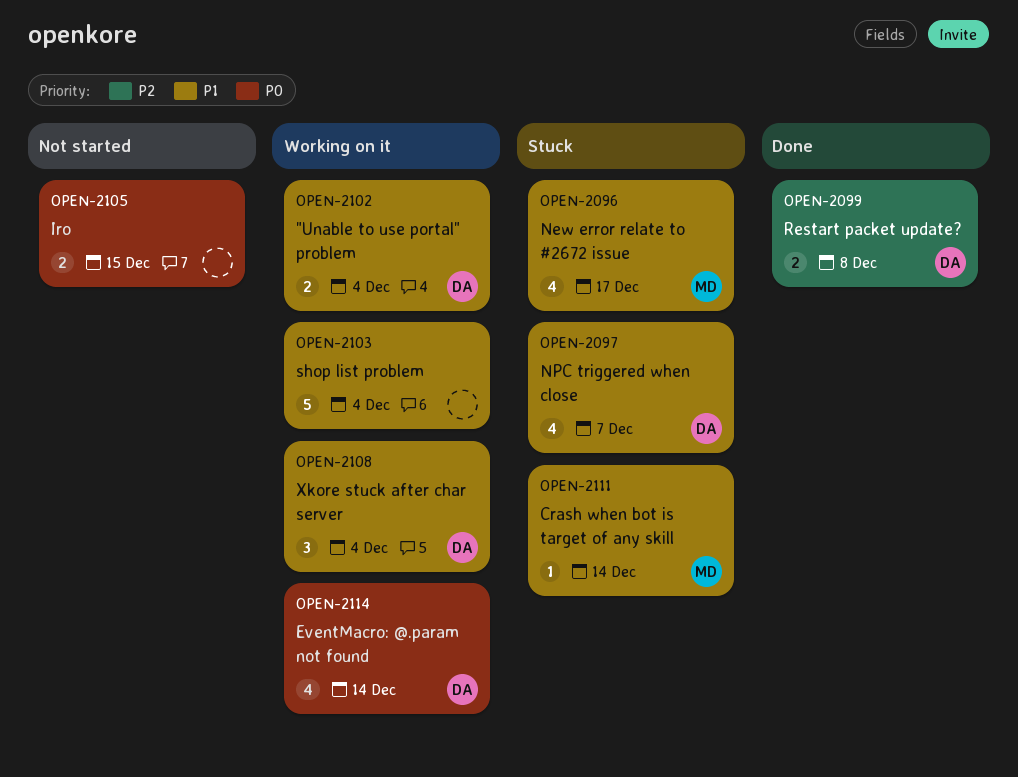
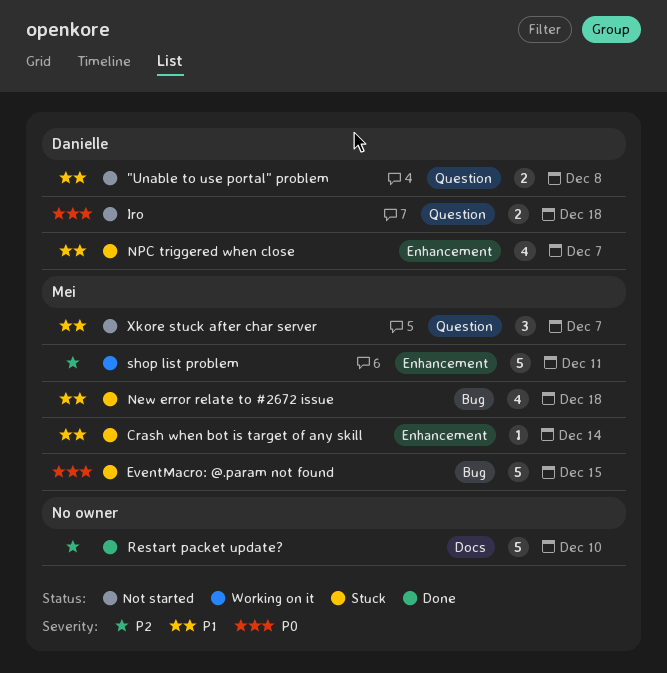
"Unable to use portal" problem, status: Working on it -> Not started
"Unable to use portal" problem, due: Dec 4 -> Dec 8
EventMacro: @.param not found, status: Working on it -> Stuck
EventMacro: @.param not found, owner: Danielle -> Mei
EventMacro: @.param not found, estimate: 4 -> 5
EventMacro: @.param not found, due: Dec 14 -> Dec 15
Iro, owner: none -> Danielle
Iro, due: Dec 15 -> Dec 18
New error relate to #2672 issue, due: Dec 17 -> Dec 18
Restart packet update?, owner: Danielle -> none
Restart packet update?, estimate: 2 -> 5
Restart packet update?, due: Dec 8 -> Dec 10
shop list problem, owner: none -> Mei
shop list problem, priority: P1 -> P2
shop list problem, due: Dec 4 -> Dec 11
Xkore stuck after char server, status: Working on it -> Not started
Xkore stuck after char server, owner: Danielle -> Mei
Xkore stuck after char server, due: Dec 4 -> Dec 7

